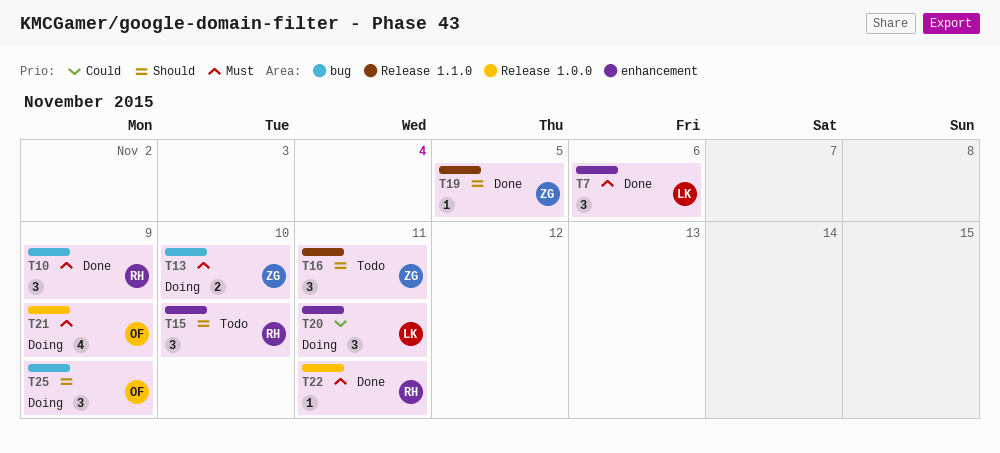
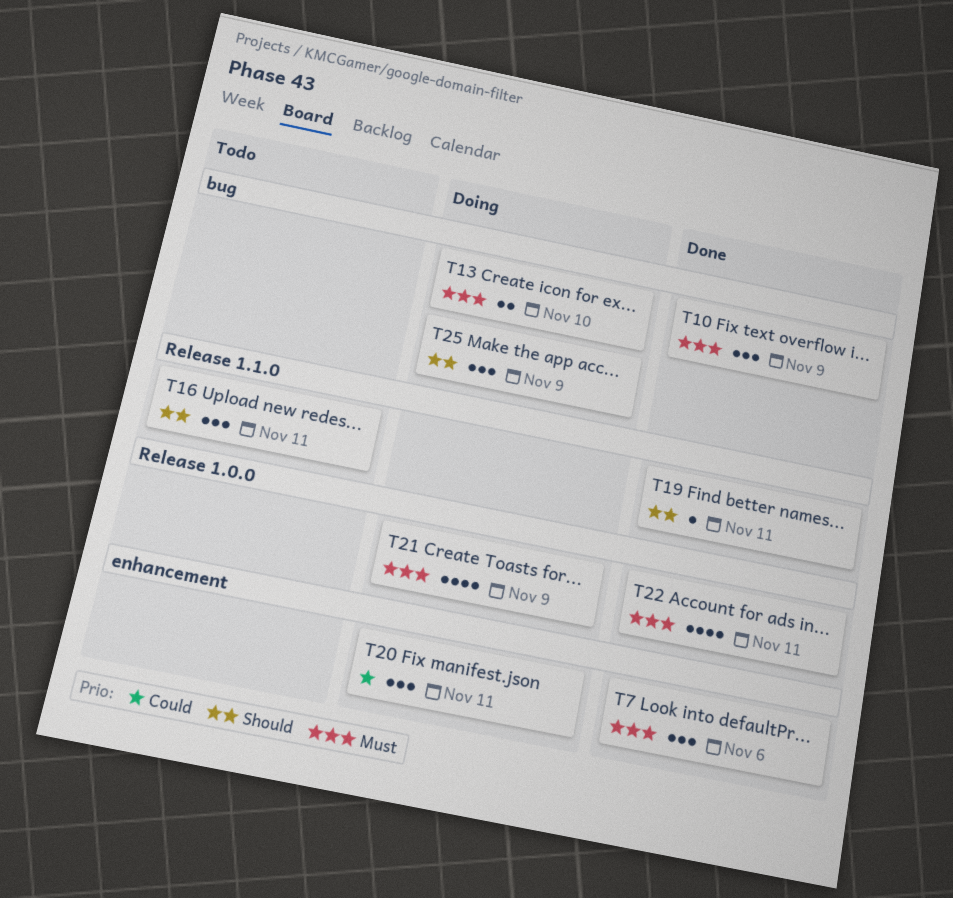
T15: present -> none
T19, due: Nov 5 -> Nov 11
T22, estimate: 1 -> 4

